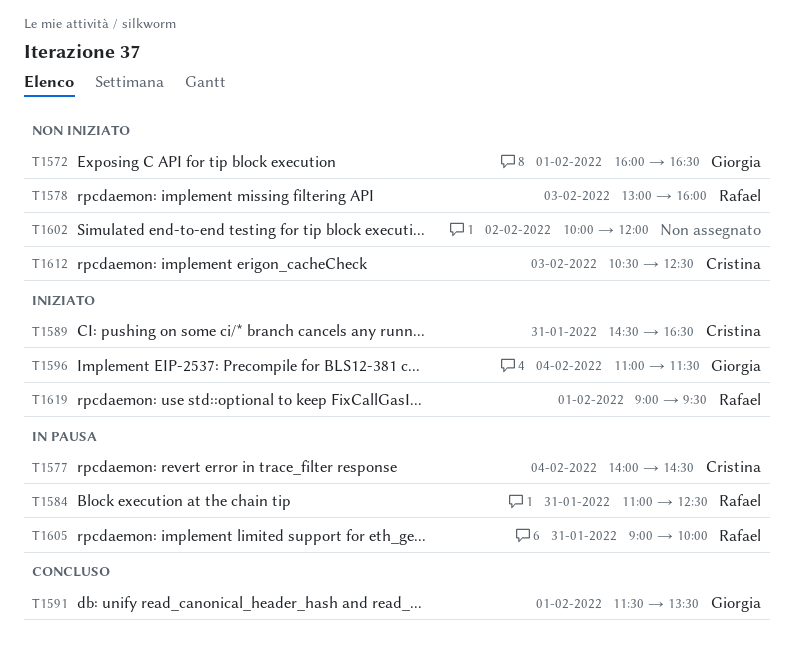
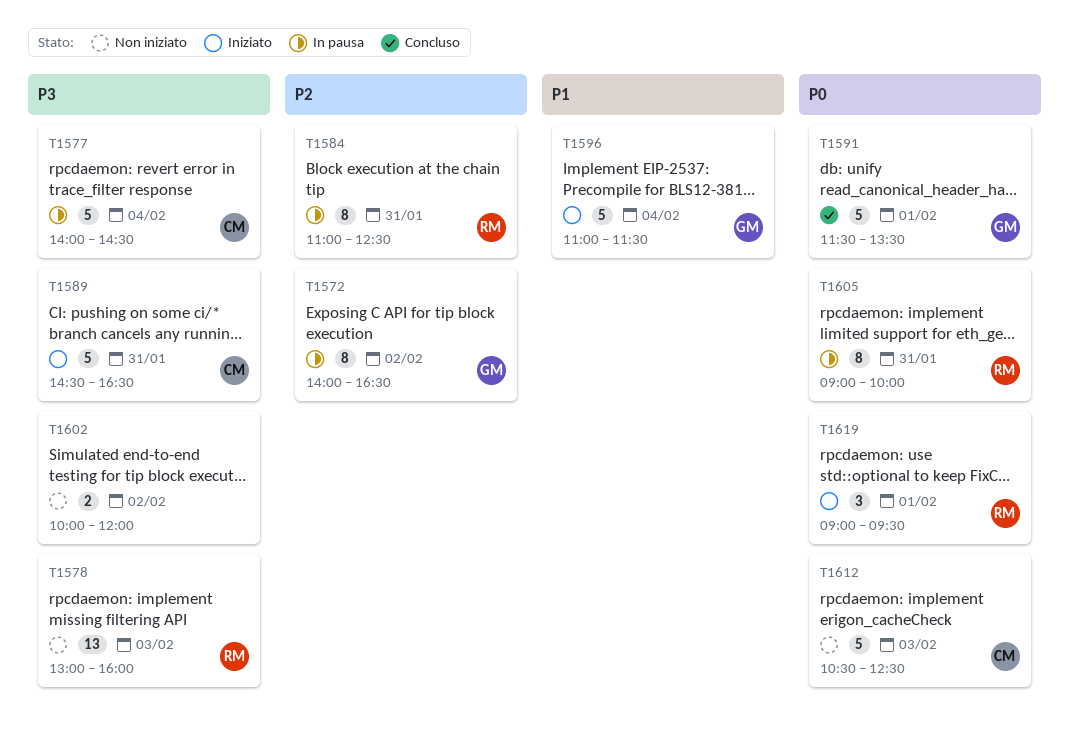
T1572, status: Non iniziato -> In pausa
T1572, day: Feb 1 -> Feb 2
T1572, begins: 16:00 -> 14:00

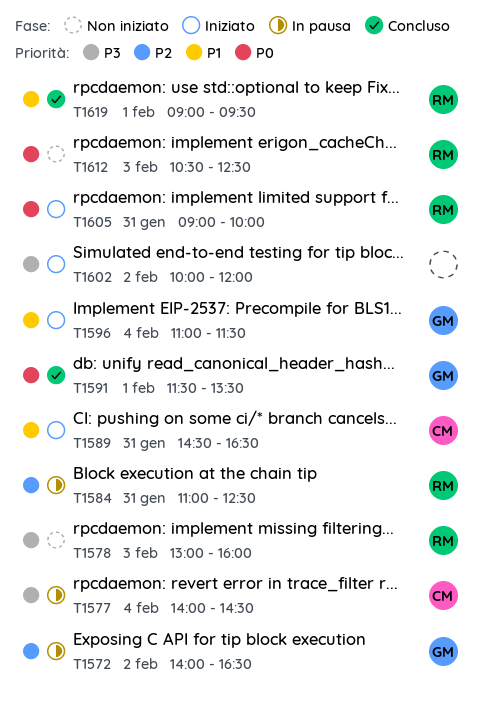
T1589, priority: P3 -> P1
T1602, status: Non iniziato -> Iniziato
T1605, status: In pausa -> Iniziato
T1612, owner: CM -> RM
T1619, status: Iniziato -> Concluso
T1619, priority: P0 -> P1

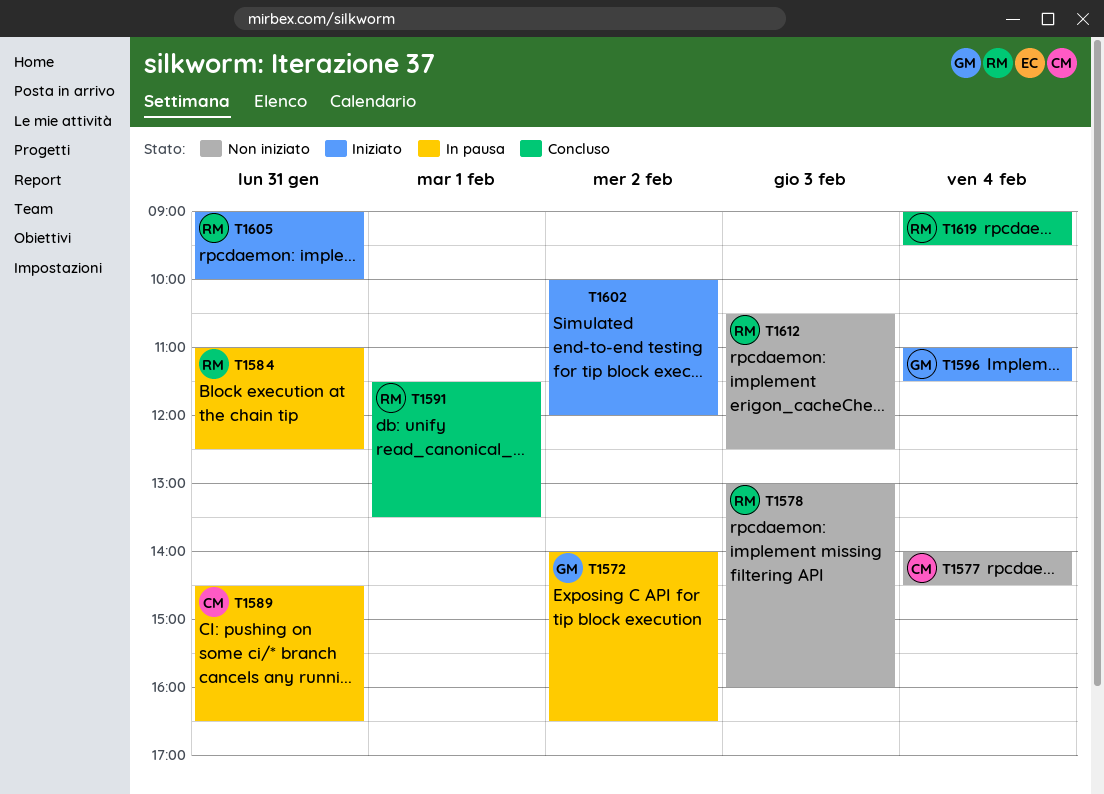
T1577, status: In pausa -> Non iniziato
T1589, status: Iniziato -> In pausa
T1591, owner: GM -> RM
T1619, day: Feb 1 -> Feb 4

